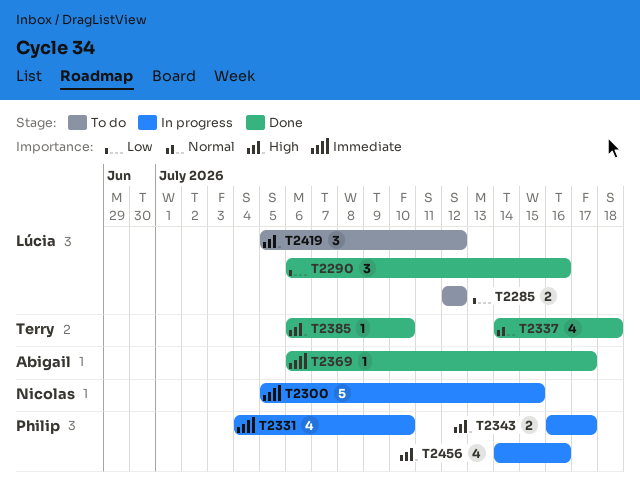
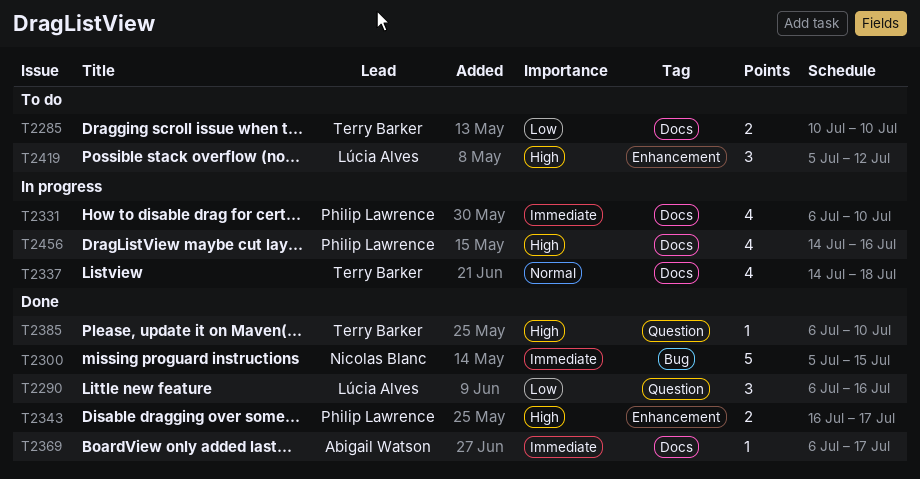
T2285, owner: Lúcia Alves -> Terry Barker
T2285, start: Jul 12 -> Jul 10
T2285, due: Jul 12 -> Jul 10
T2300, status: In progress -> Done
T2331, start: Jul 4 -> Jul 6
T2337, status: Done -> In progress
T2343, status: In progress -> Done

